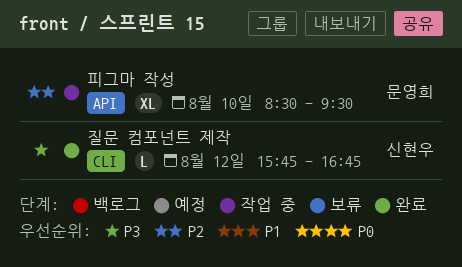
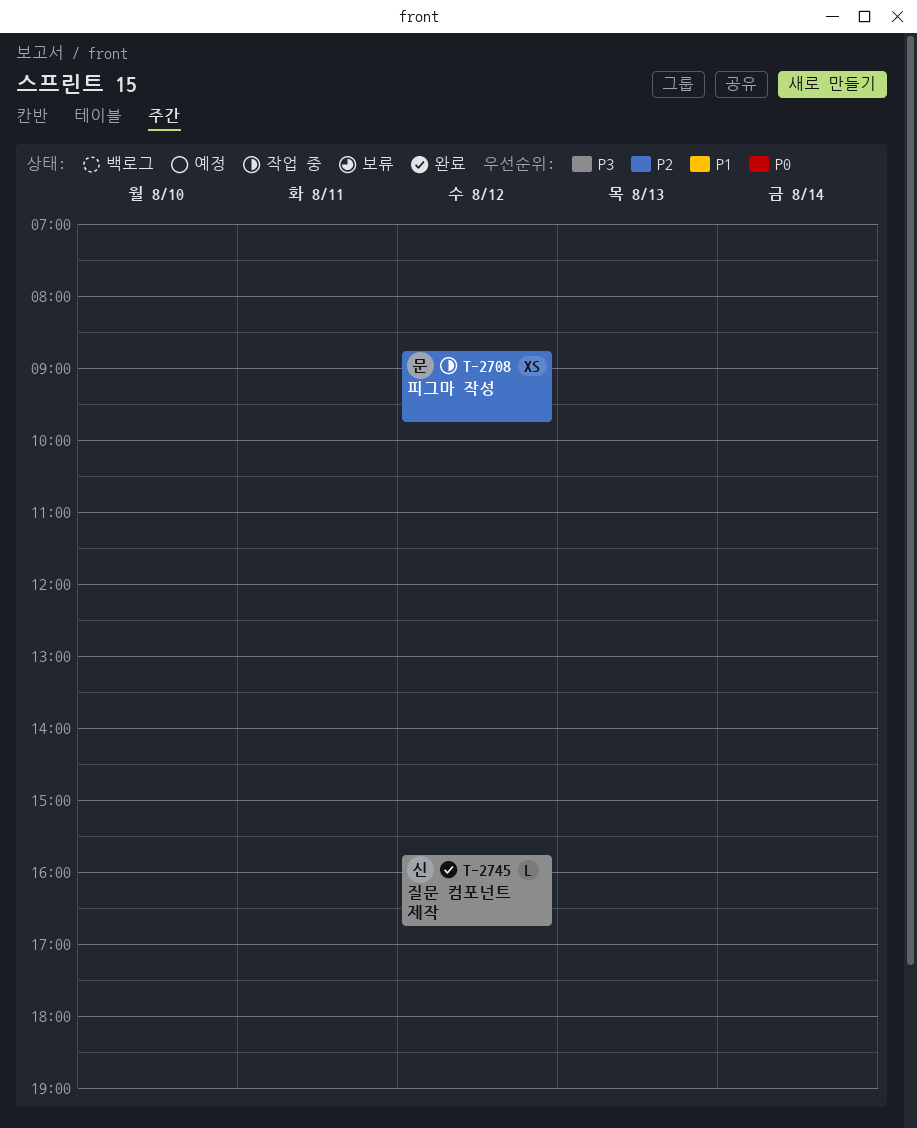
피그마 작성, estimate: XL -> XS
피그마 작성, day: Aug 10 -> Aug 12
피그마 작성, begins: 08:30 -> 08:45
피그마 작성, ends: 09:30 -> 09:45

